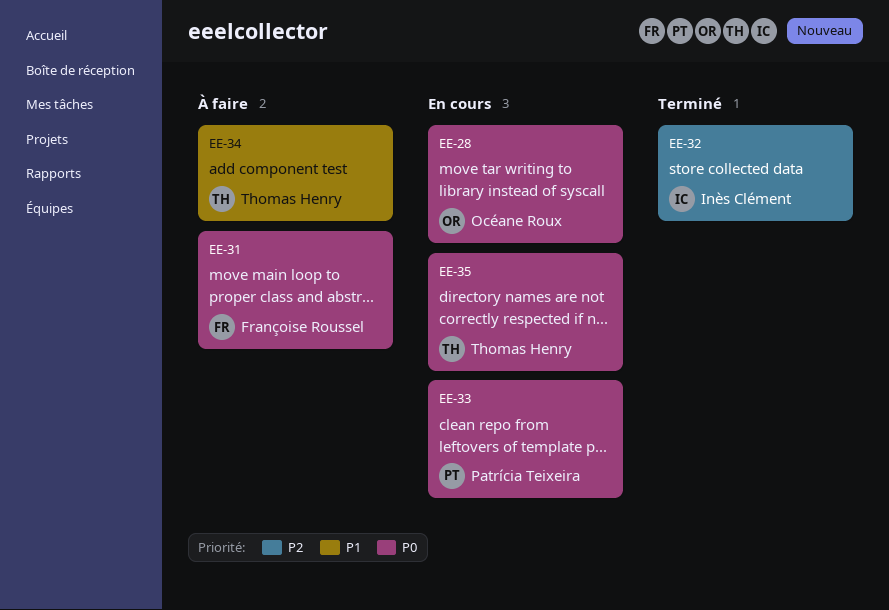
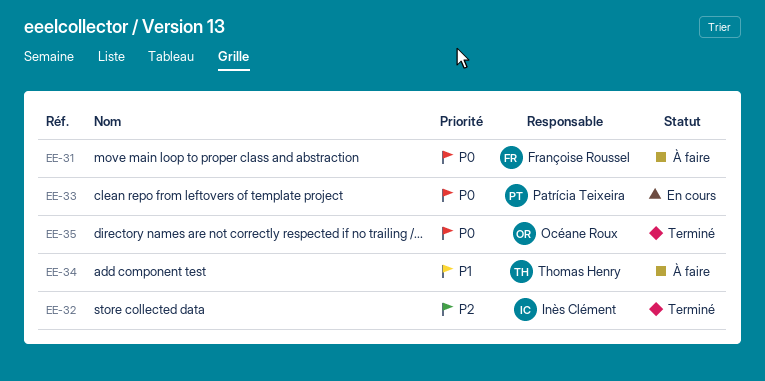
EE-28: present -> none
EE-35, status: En cours -> Terminé
EE-35, owner: Thomas Henry -> Océane Roux

